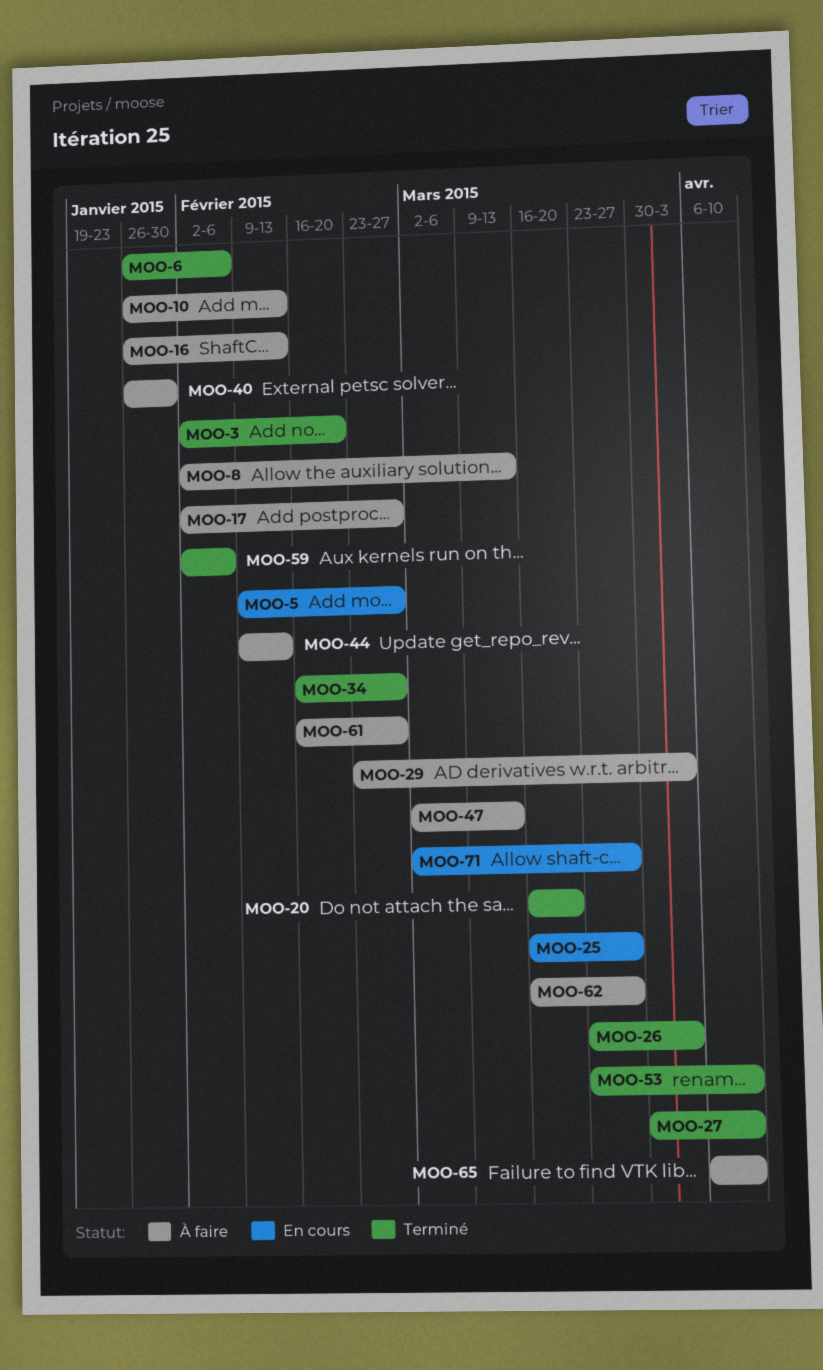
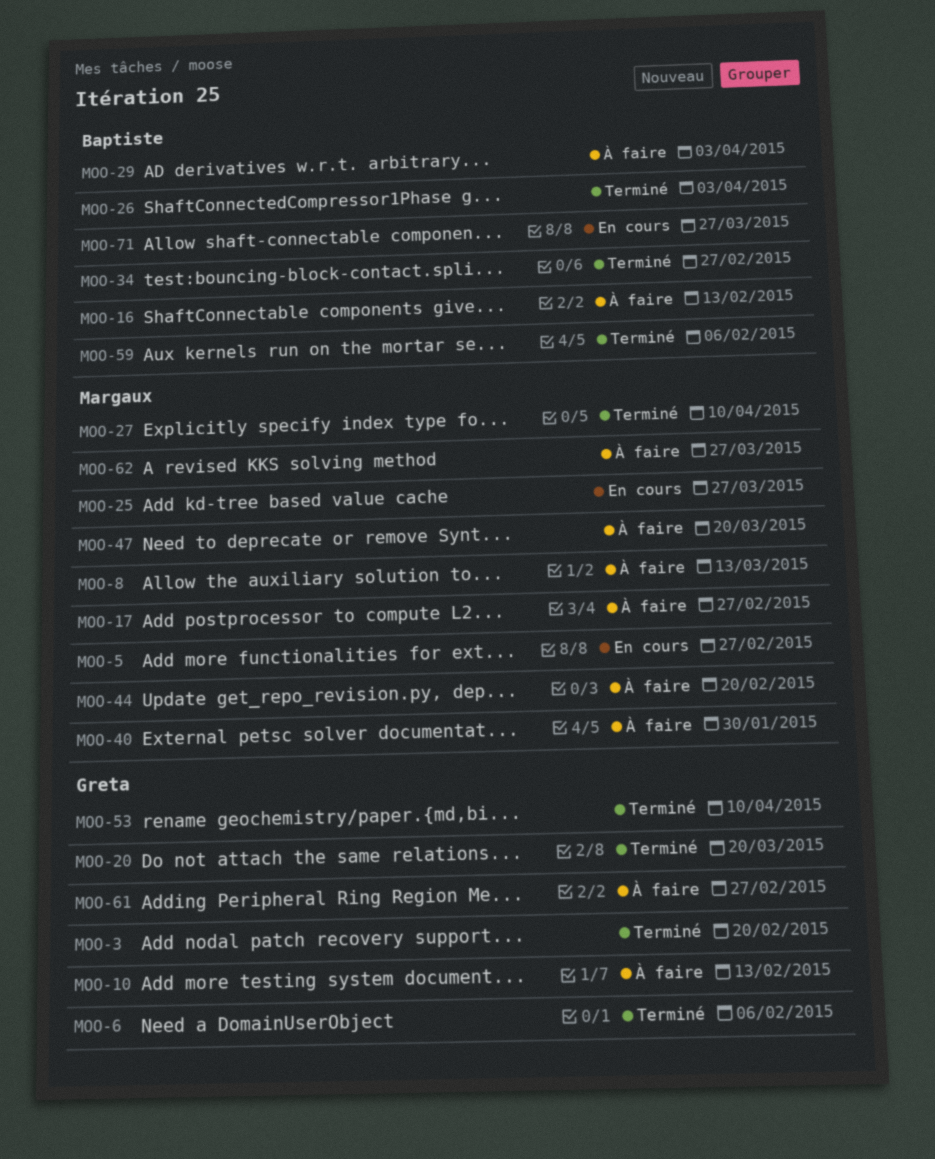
MOO-44, due: Feb 13 -> Feb 20
MOO-47, due: Mar 13 -> Mar 20
MOO-65: present -> none

